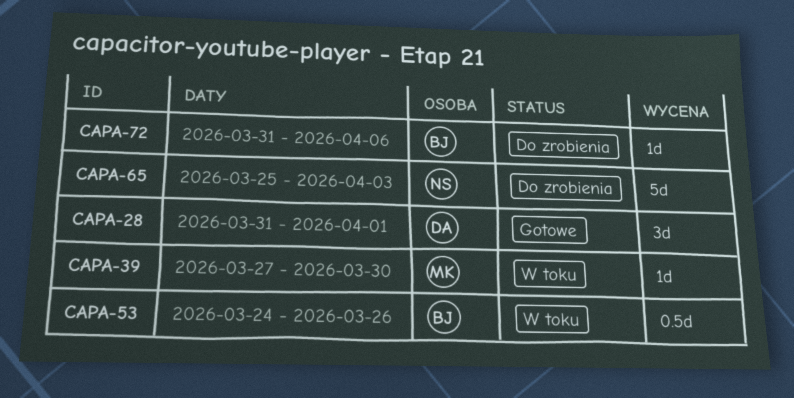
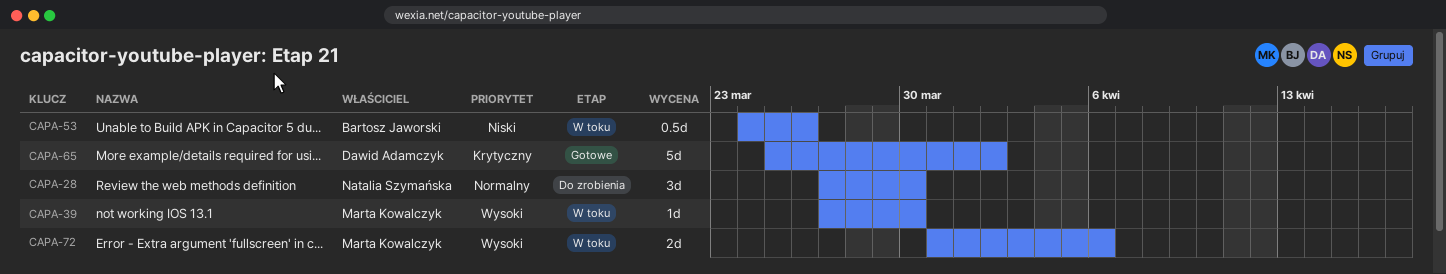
CAPA-28, status: Gotowe -> Do zrobienia
CAPA-28, owner: Dawid Adamczyk -> Natalia Szymańska
CAPA-28, start: Mar 31 -> Mar 27
CAPA-28, due: Apr 1 -> Mar 30
CAPA-65, status: Do zrobienia -> Gotowe
CAPA-65, owner: Natalia Szymańska -> Dawid Adamczyk
CAPA-65, due: Apr 3 -> Apr 2
CAPA-72, status: Do zrobienia -> W toku
CAPA-72, owner: Bartosz Jaworski -> Marta Kowalczyk
CAPA-72, estimate: 1d -> 2d

